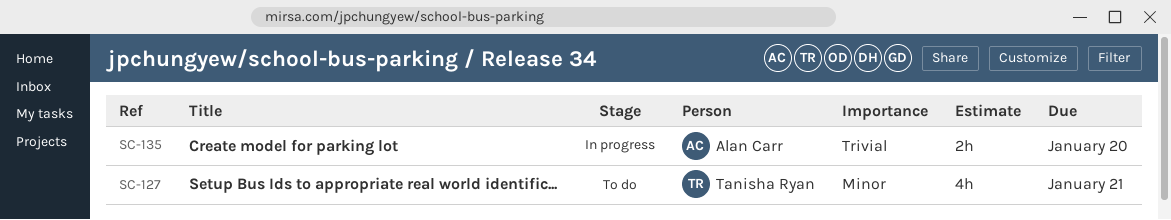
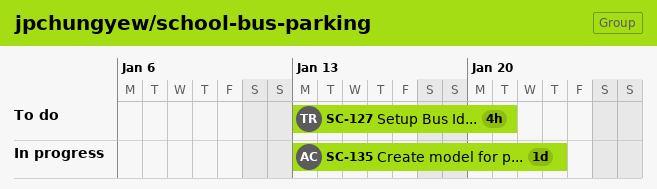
SC-135, estimate: 2h -> 1d
SC-135, due: Jan 20 -> Jan 23

